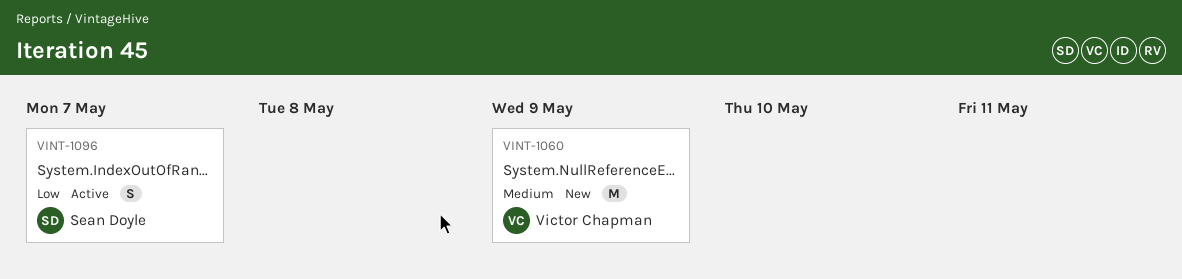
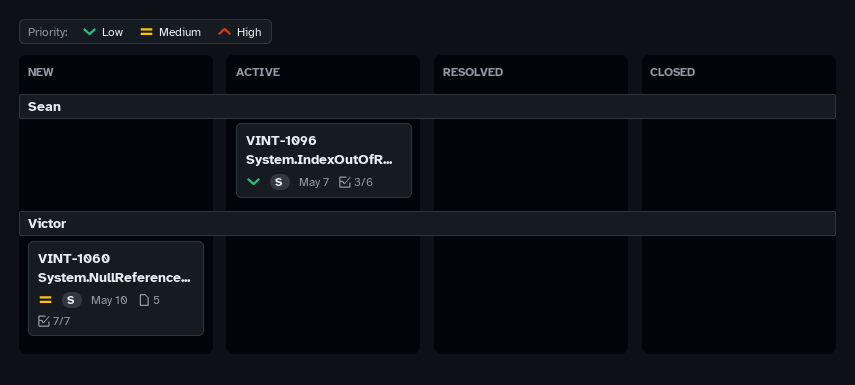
VINT-1060, estimate: M -> S
VINT-1060, due: May 9 -> May 10

